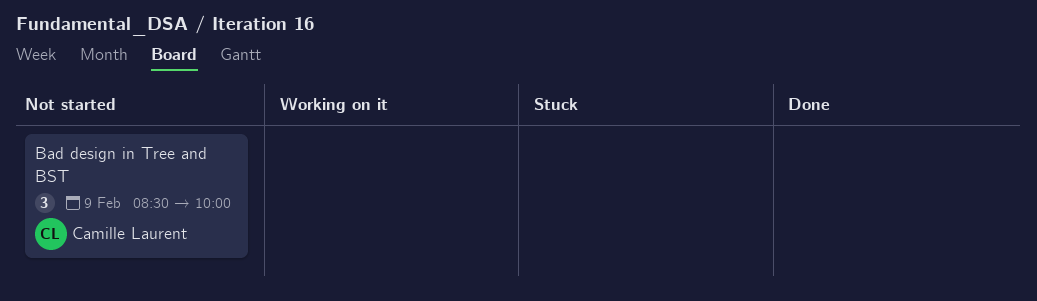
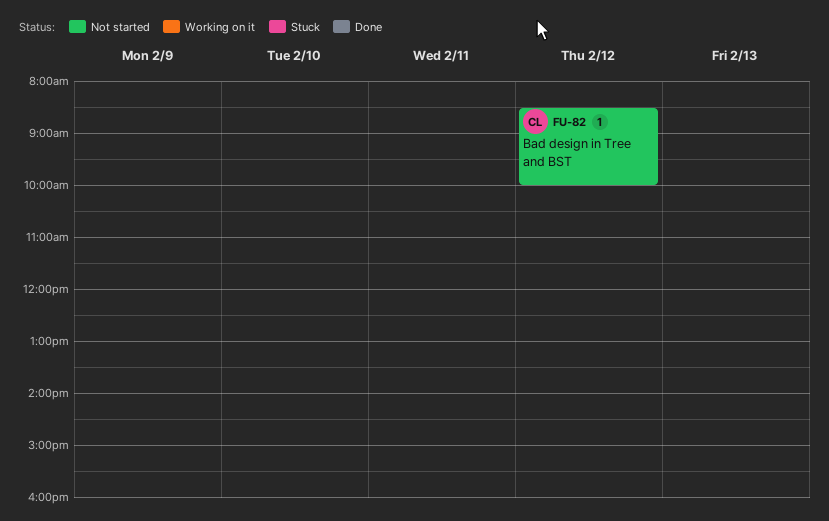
Bad design in Tree and BST, estimate: 3 -> 1
Bad design in Tree and BST, day: Feb 9 -> Feb 12

